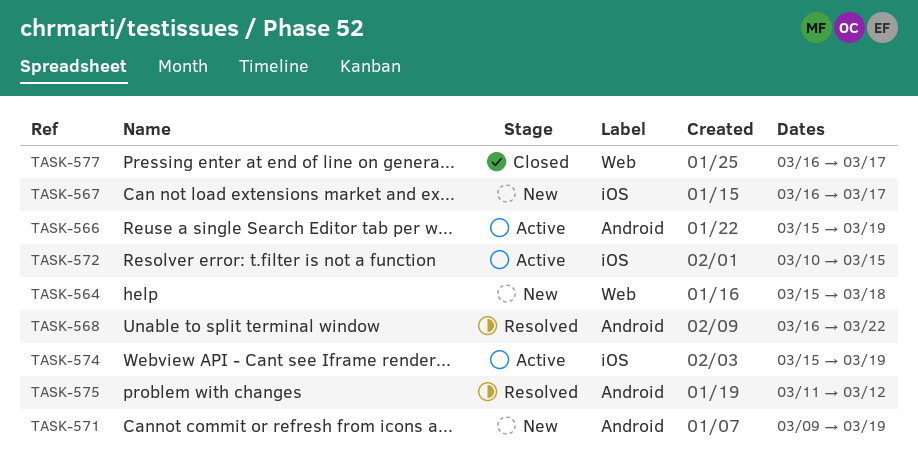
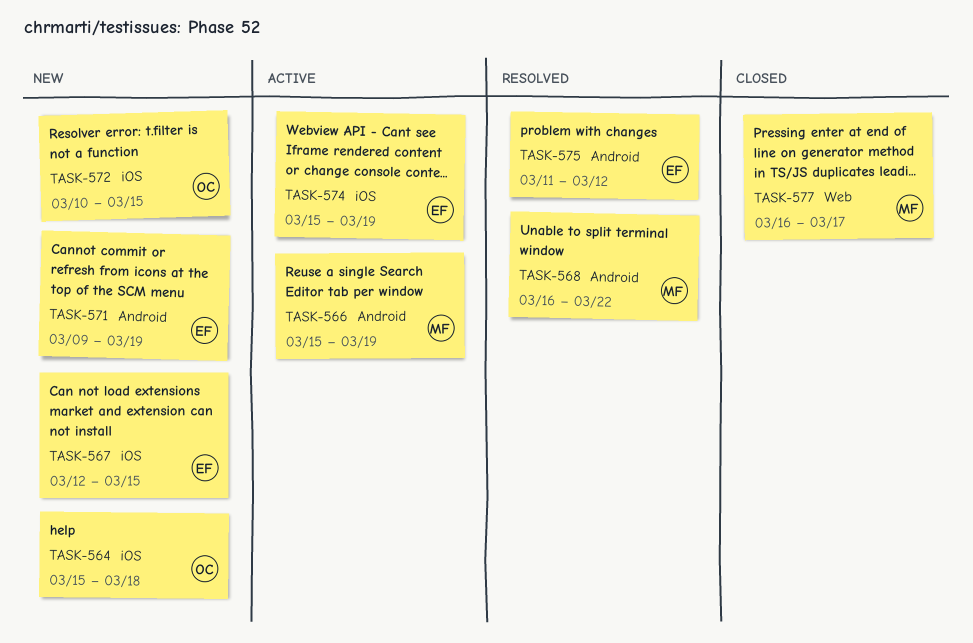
TASK-564, label: Web -> iOS
TASK-567, start: Mar 16 -> Mar 12
TASK-567, due: Mar 17 -> Mar 15
TASK-572, status: Active -> New

